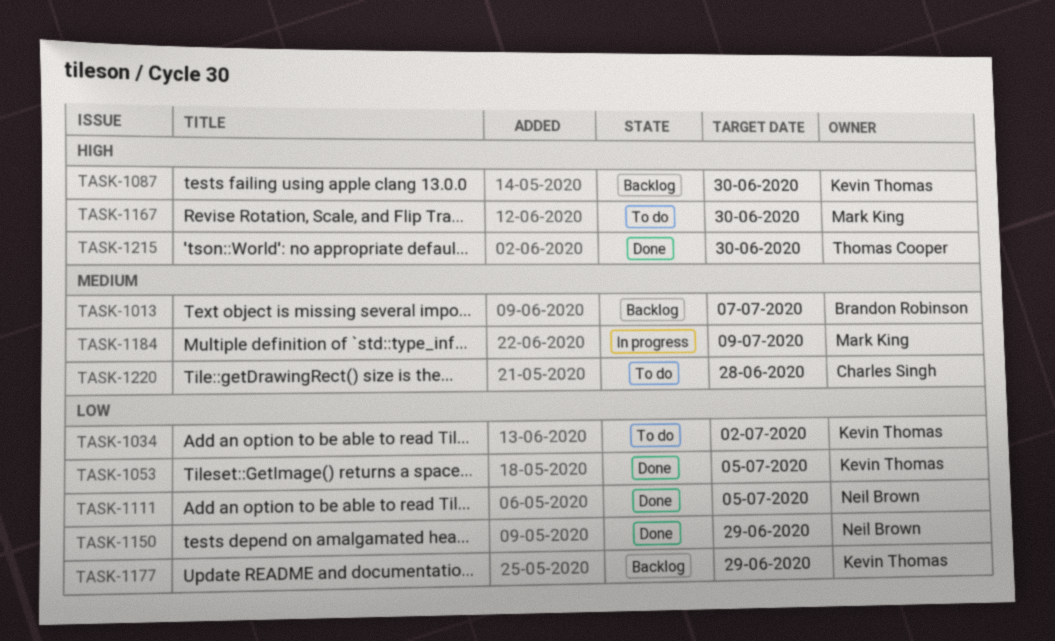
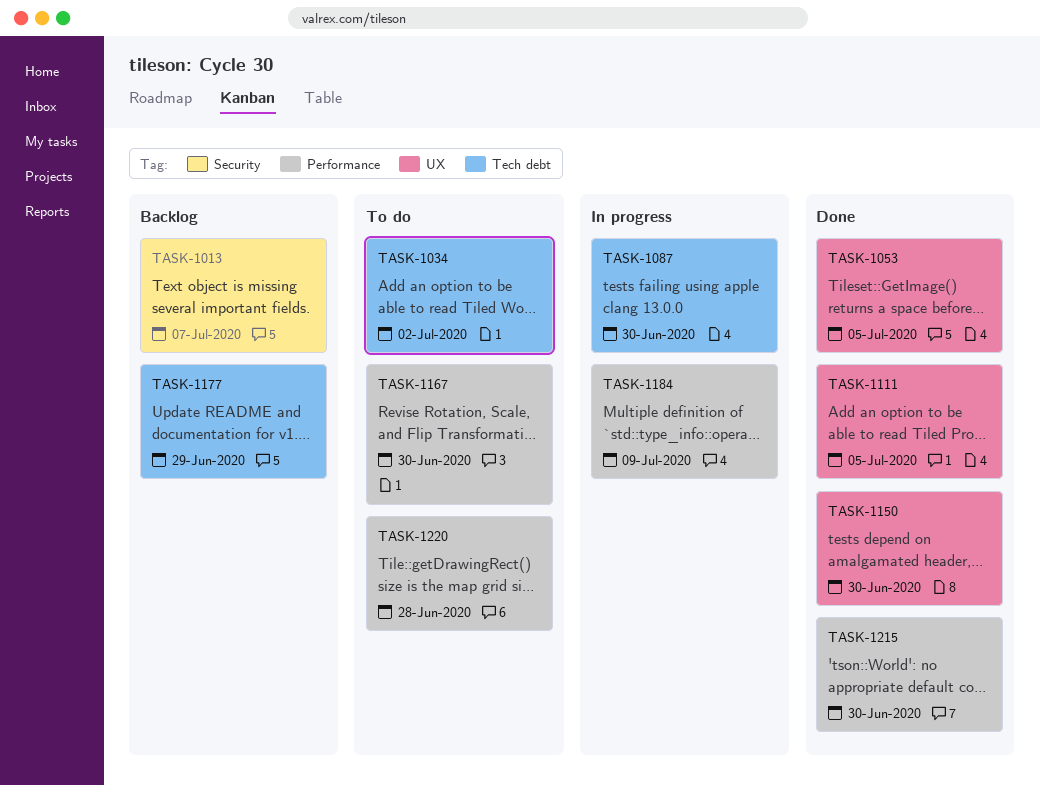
TASK-1087, status: Backlog -> In progress
TASK-1150, due: Jun 29 -> Jun 30

